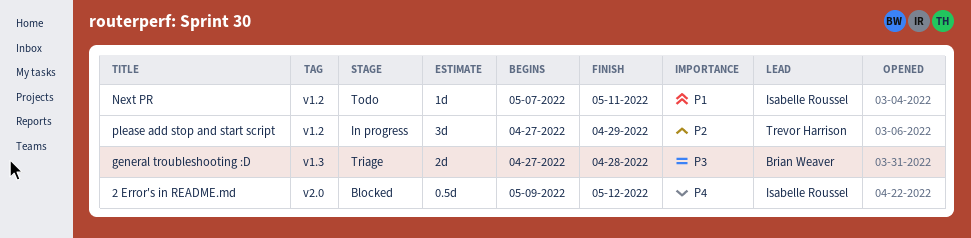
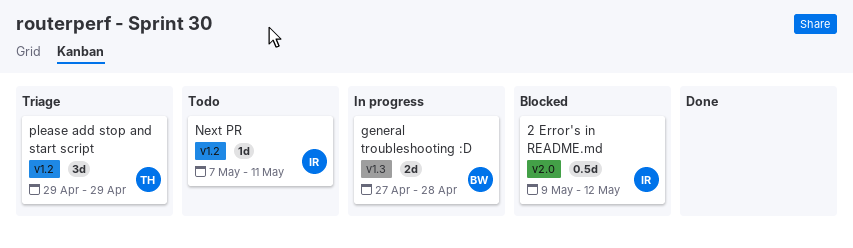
general troubleshooting :D, status: Triage -> In progress
please add stop and start script, status: In progress -> Triage
please add stop and start script, start: Apr 27 -> Apr 29

